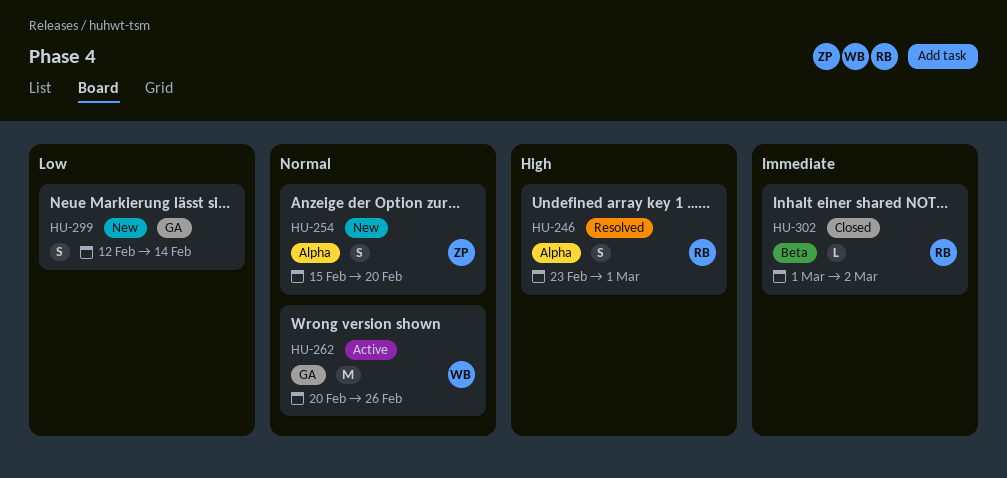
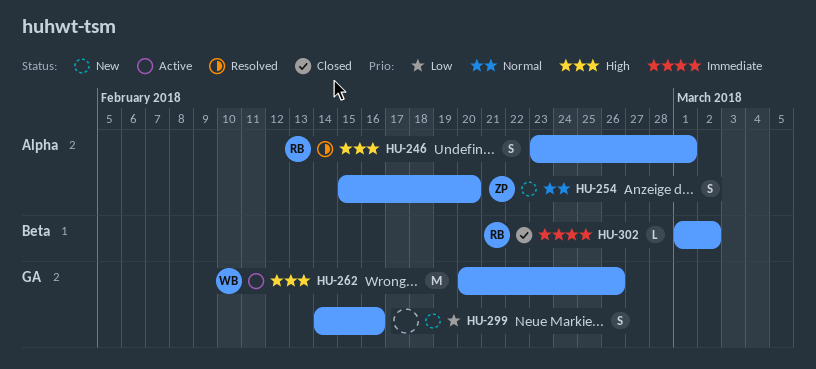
HU-262, priority: Normal -> High
HU-299, start: Feb 12 -> Feb 14
HU-299, due: Feb 14 -> Feb 16

